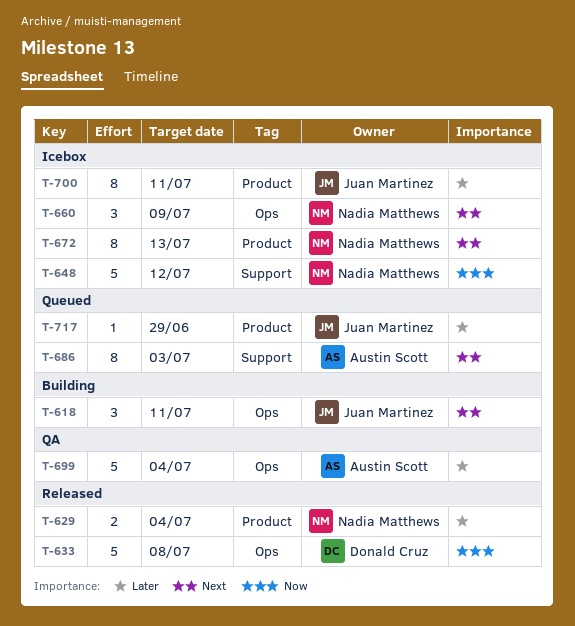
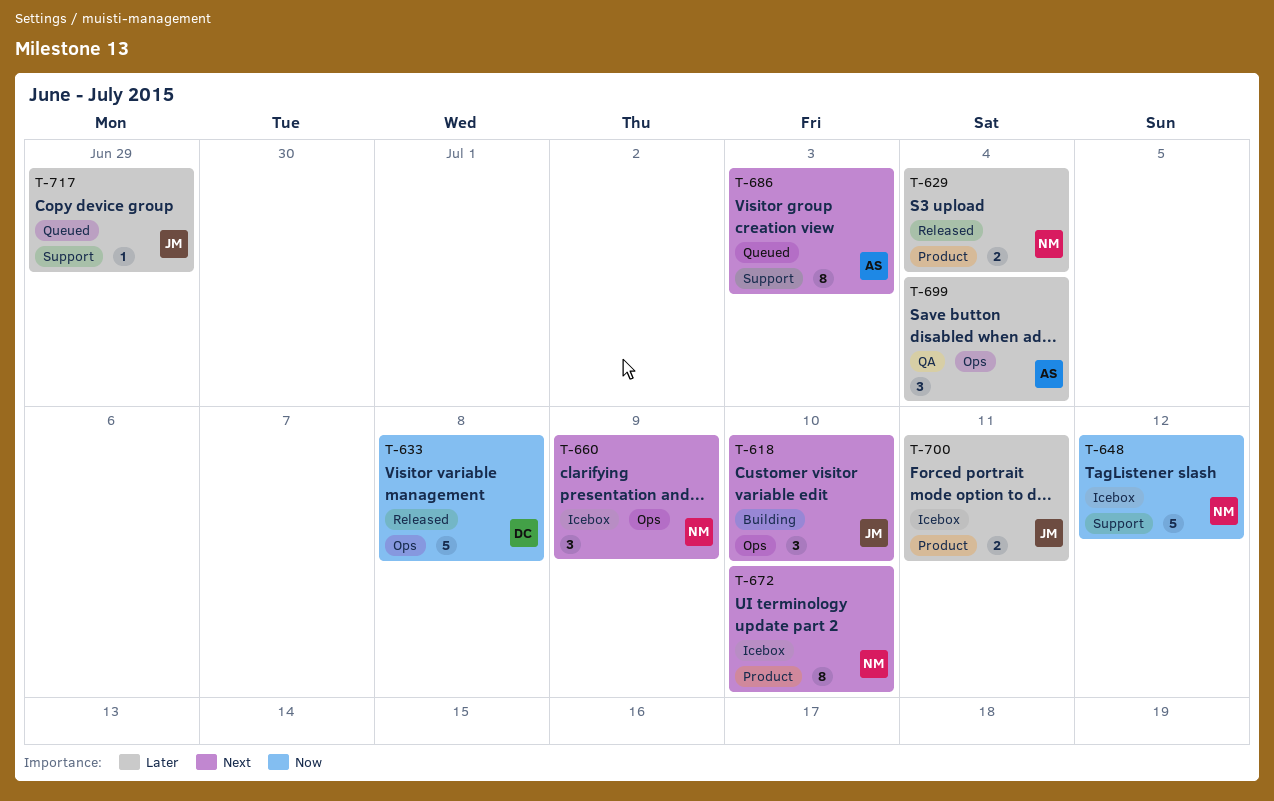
T-618, due: Jul 11 -> Jul 10
T-672, due: Jul 13 -> Jul 10
T-699, estimate: 5 -> 3
T-700, estimate: 8 -> 2
T-717, label: Product -> Support

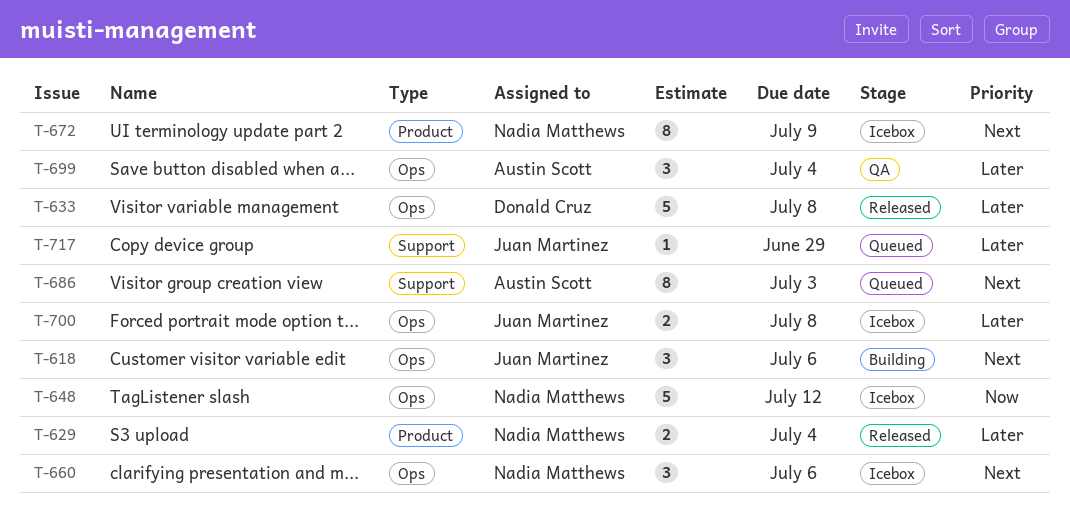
T-618, due: Jul 10 -> Jul 6
T-633, priority: Now -> Later
T-648, label: Support -> Ops
T-660, due: Jul 9 -> Jul 6
T-672, due: Jul 10 -> Jul 9
T-700, label: Product -> Ops
T-700, due: Jul 11 -> Jul 8

